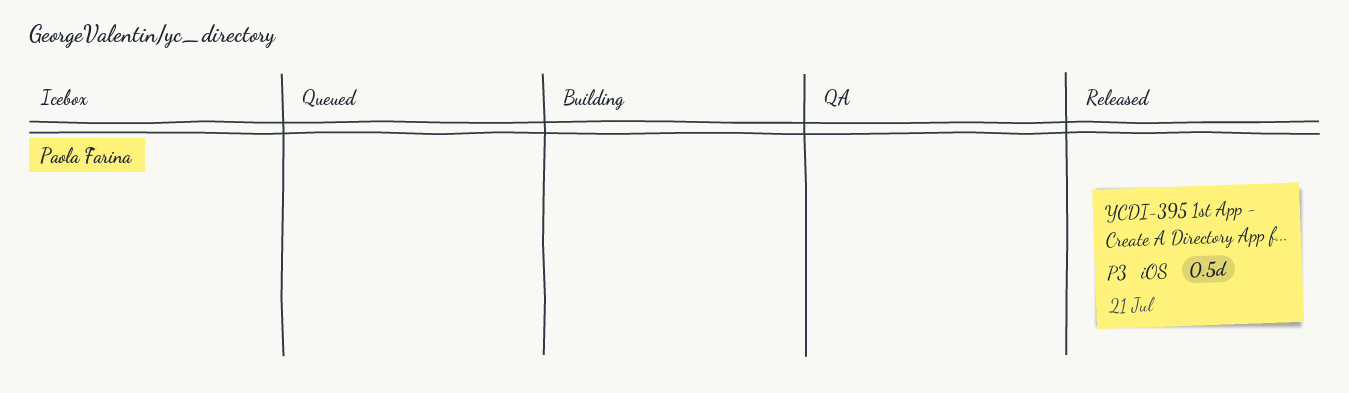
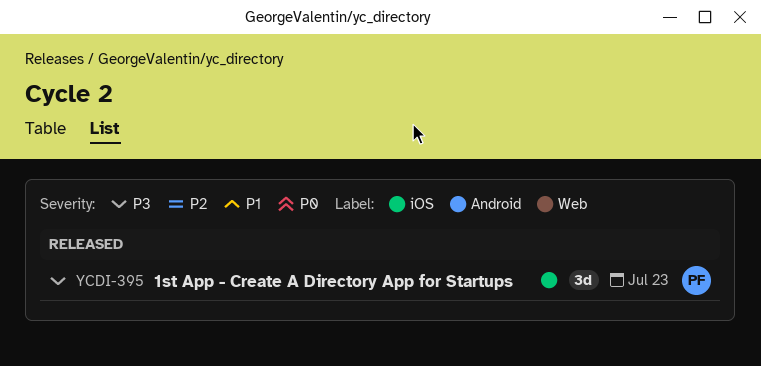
YCDI-395, estimate: 0.5d -> 3d
YCDI-395, due: Jul 21 -> Jul 23

